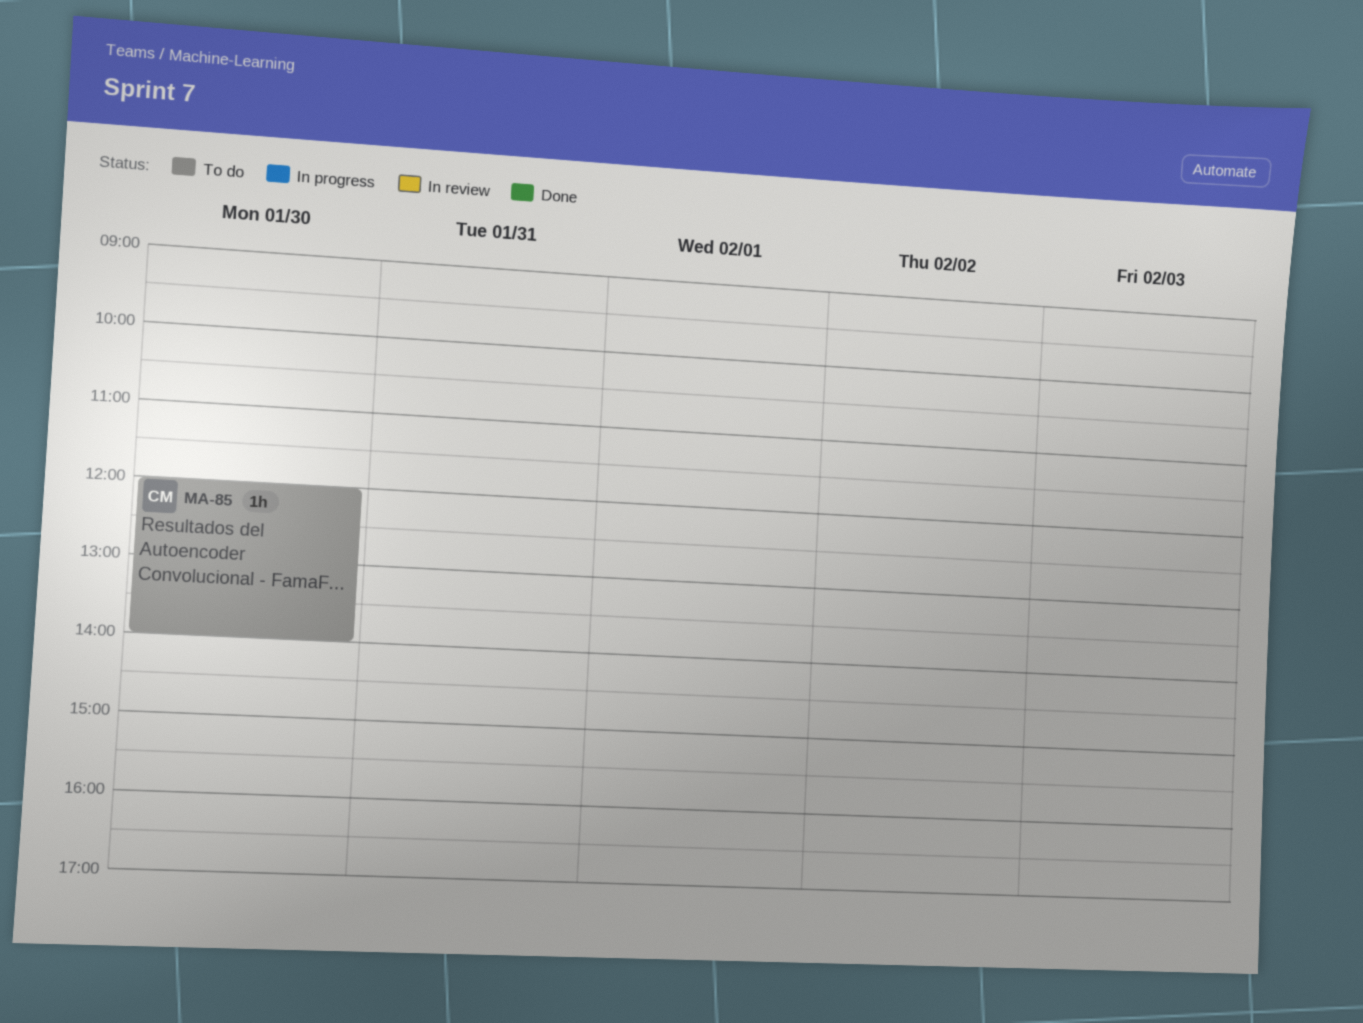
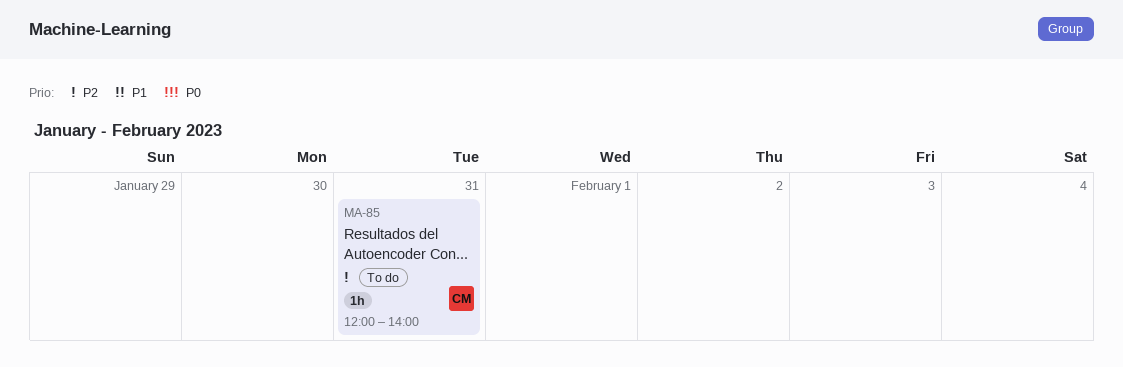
MA-85, day: Jan 30 -> Jan 31

